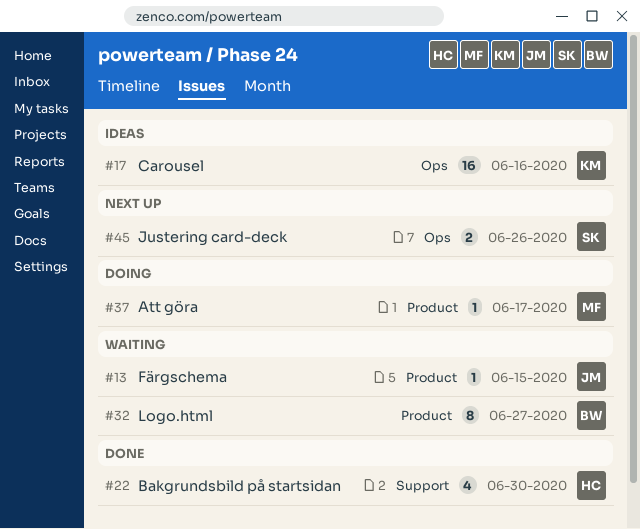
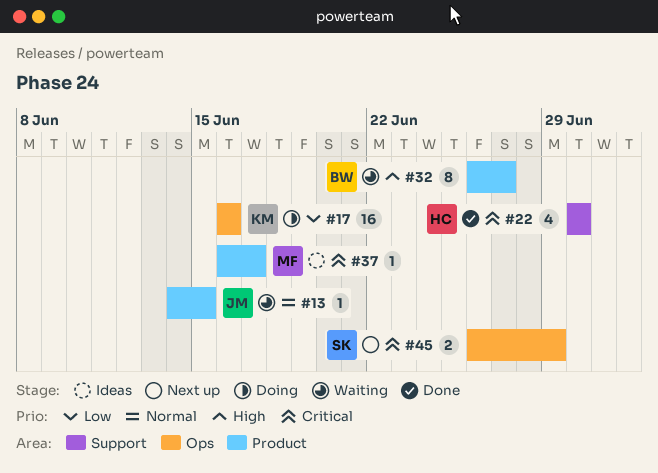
#17, status: Ideas -> Doing
#37, status: Doing -> Ideas
#45, due: Jun 26 -> Jun 29

